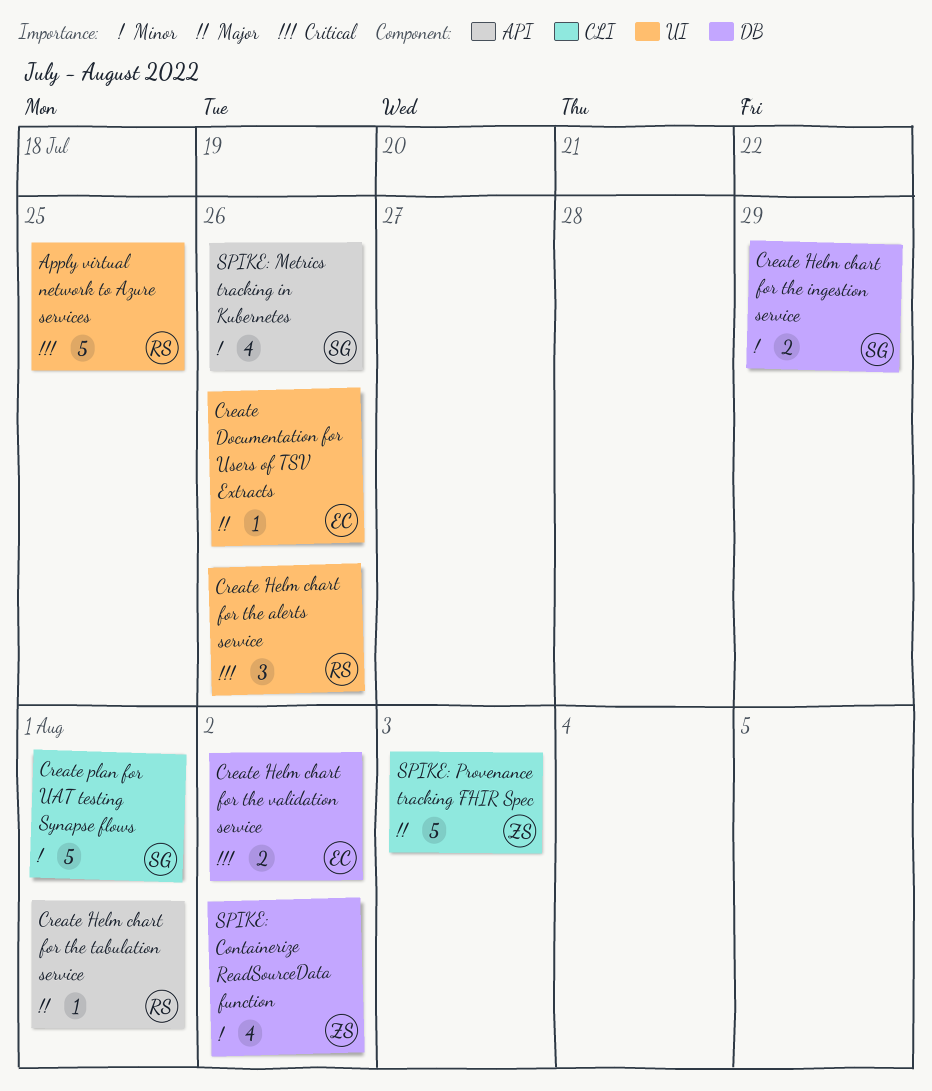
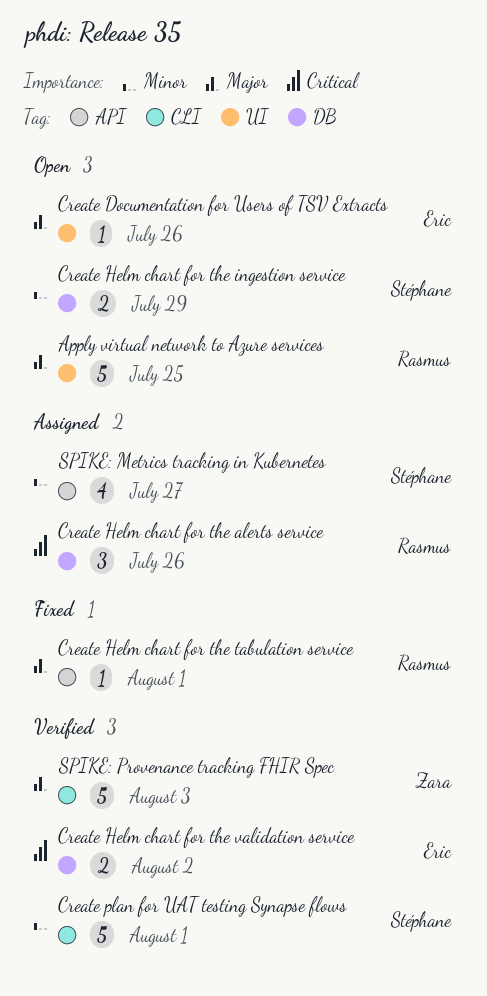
Apply virtual network to Azure services, priority: Critical -> Major
Create Helm chart for the alerts service, label: UI -> DB
SPIKE: Containerize ReadSourceData function: present -> none
SPIKE: Metrics tracking in Kubernetes, due: Jul 26 -> Jul 27

